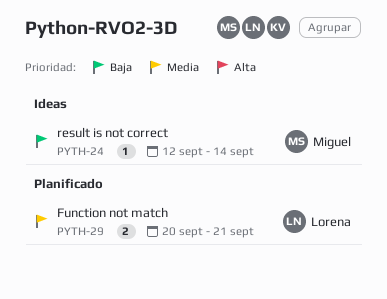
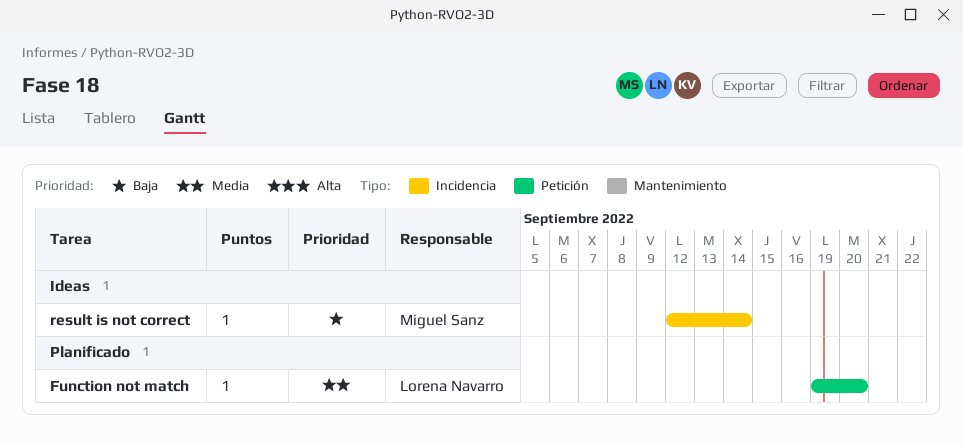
Function not match, estimate: 2 -> 1
Function not match, start: Sep 20 -> Sep 19
Function not match, due: Sep 21 -> Sep 20

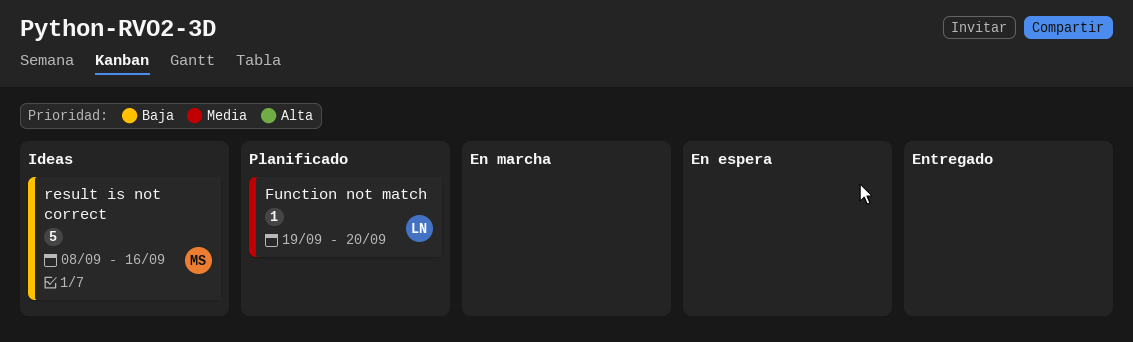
result is not correct, estimate: 1 -> 5
result is not correct, start: Sep 12 -> Sep 8
result is not correct, due: Sep 14 -> Sep 16

